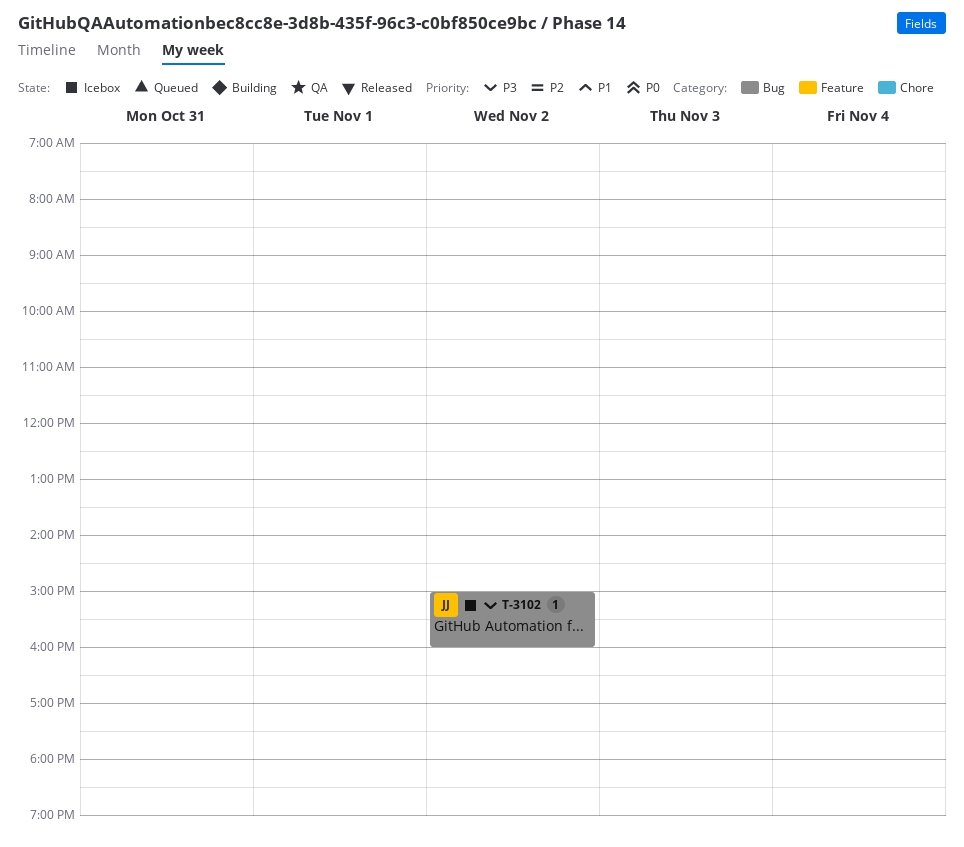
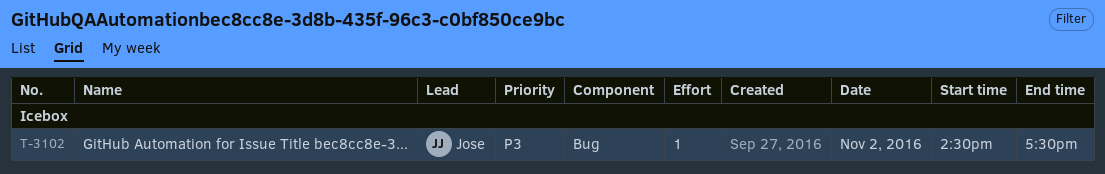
T-3102, begins: 15:00 -> 14:30
T-3102, ends: 16:00 -> 17:30

